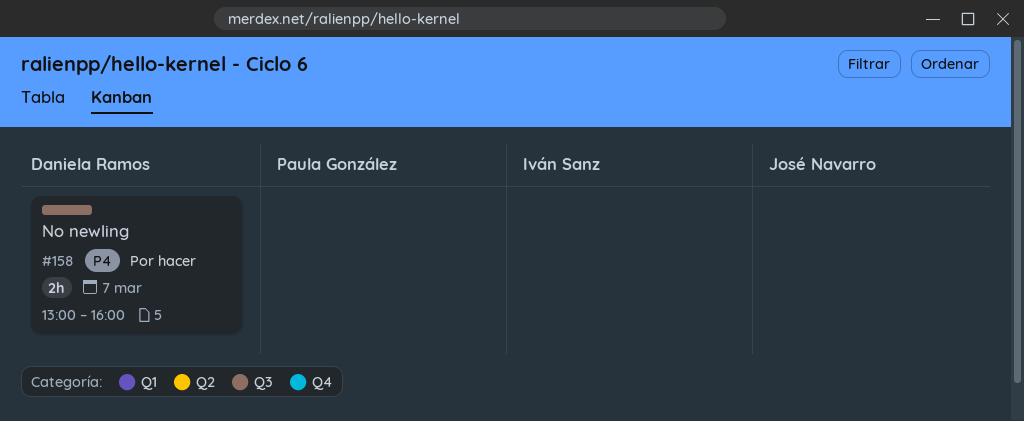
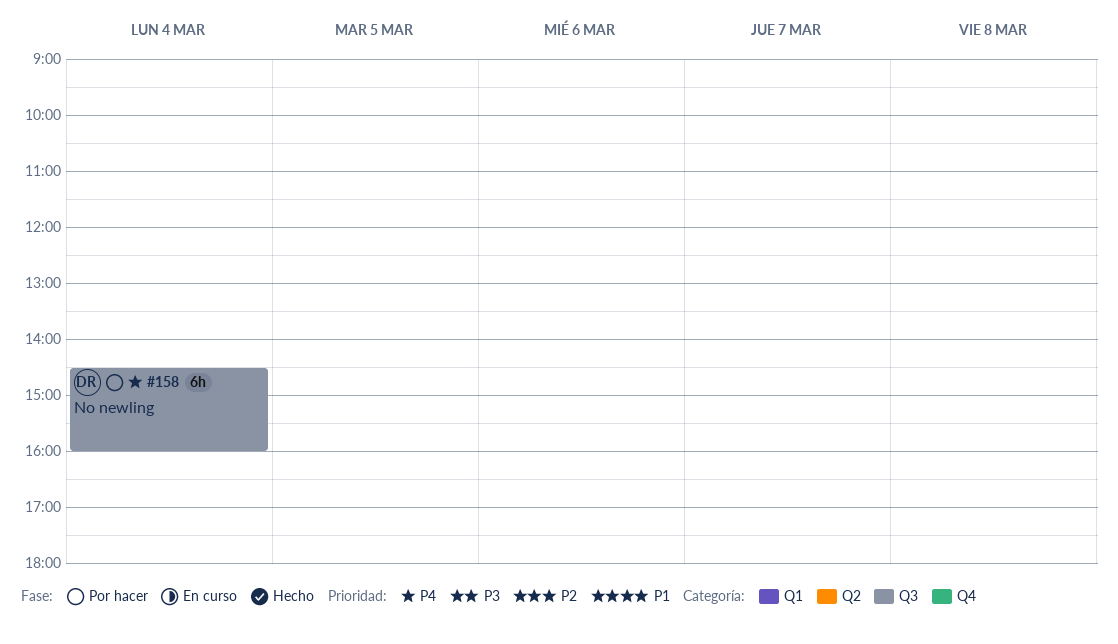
#158, estimate: 2h -> 6h
#158, day: Mar 7 -> Mar 4
#158, begins: 13:00 -> 14:30

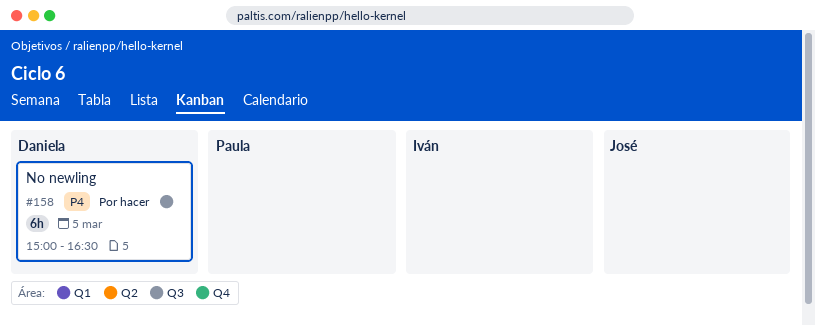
#158, day: Mar 4 -> Mar 5
#158, begins: 14:30 -> 15:00
#158, ends: 16:00 -> 16:30

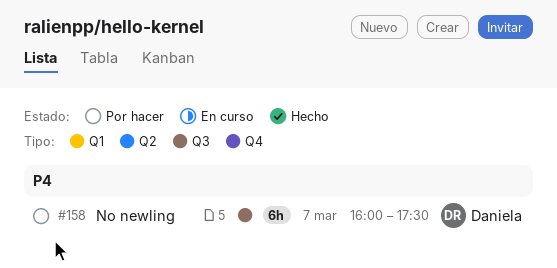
#158, day: Mar 5 -> Mar 7
#158, begins: 15:00 -> 16:00
#158, ends: 16:30 -> 17:30

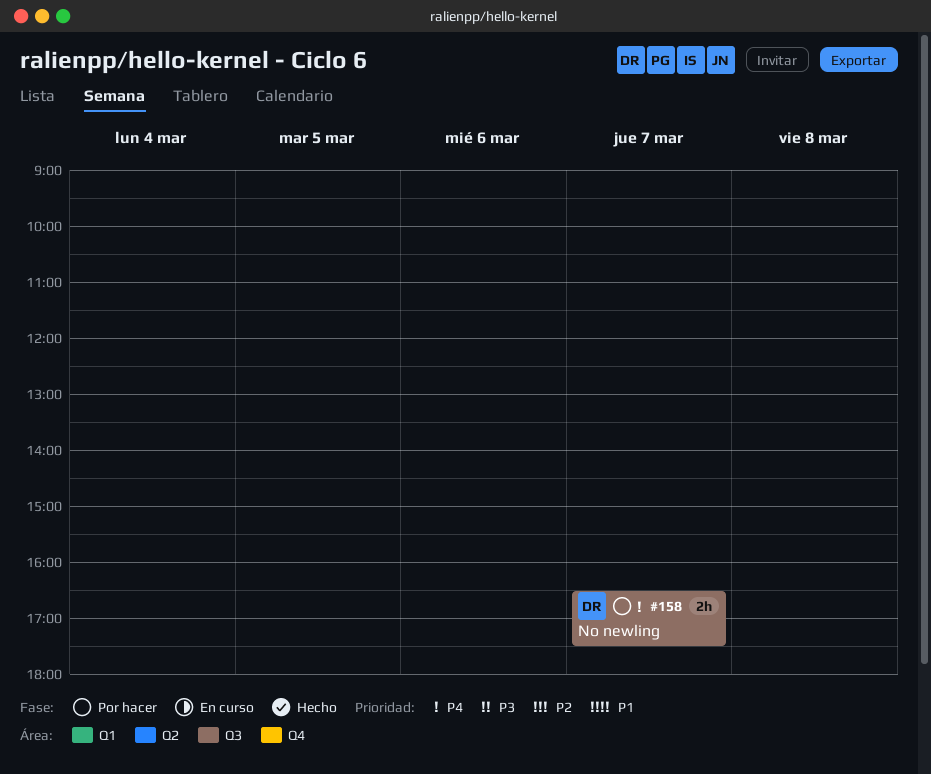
#158, estimate: 6h -> 2h
#158, begins: 16:00 -> 16:30

